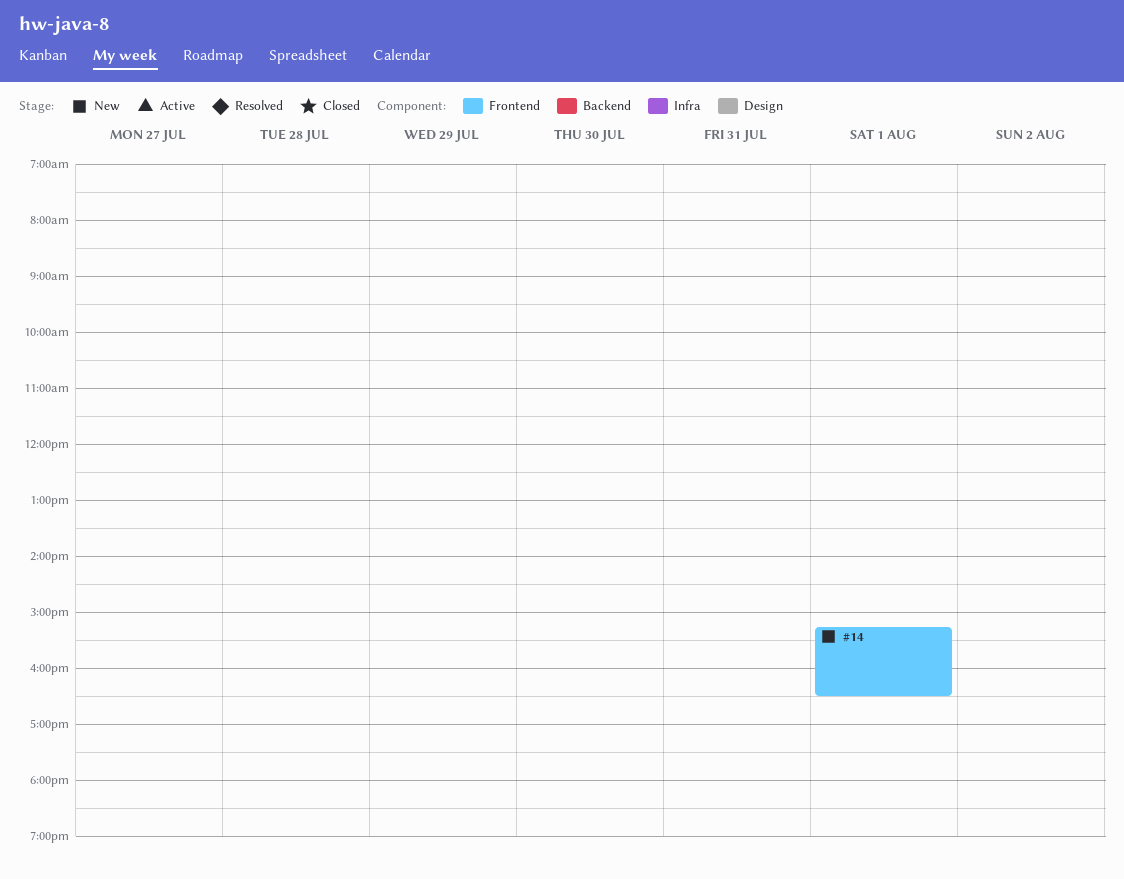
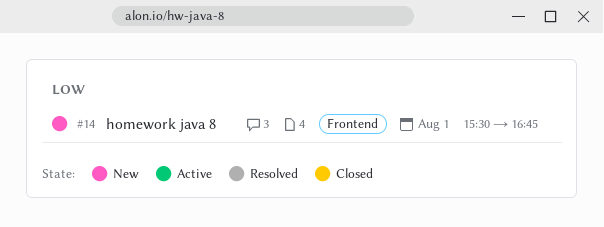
#14, begins: 15:15 -> 15:30
#14, ends: 16:30 -> 16:45

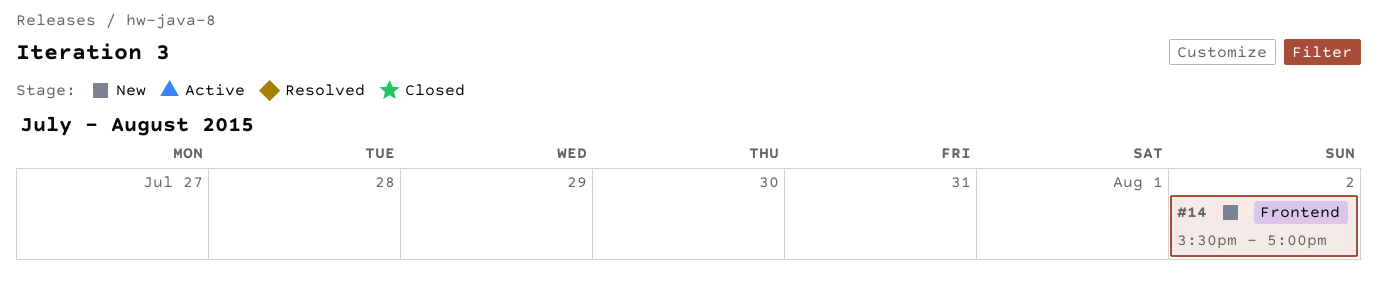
#14, day: Aug 1 -> Aug 2
#14, ends: 16:45 -> 17:00

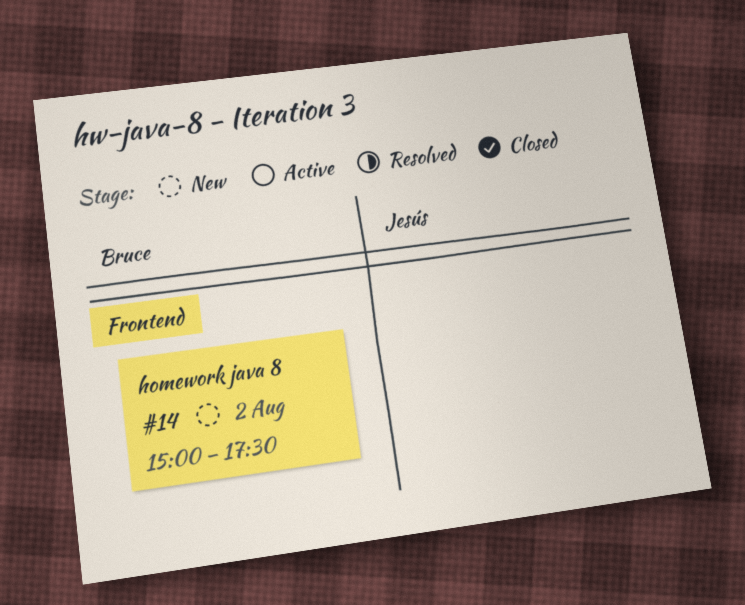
#14, begins: 15:30 -> 15:00
#14, ends: 17:00 -> 17:30

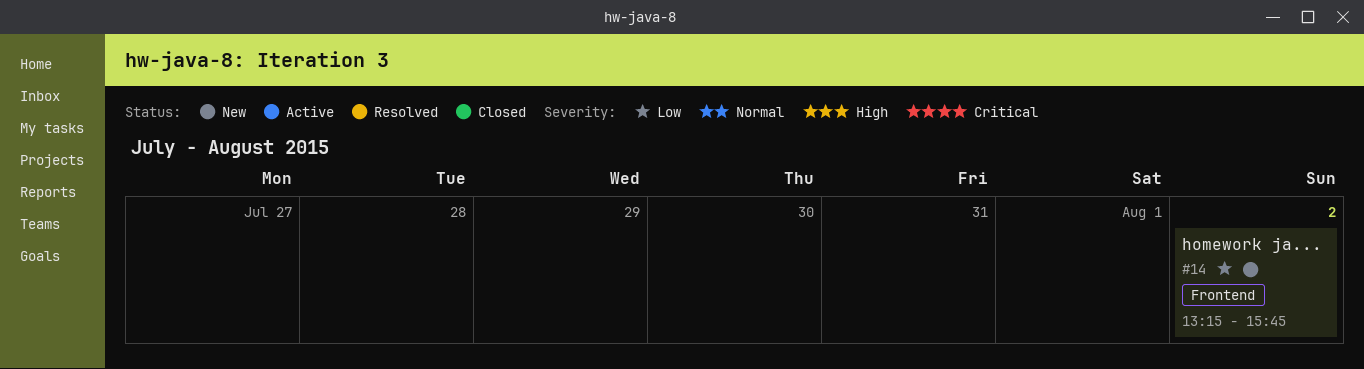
#14, begins: 15:00 -> 13:15
#14, ends: 17:30 -> 15:45

